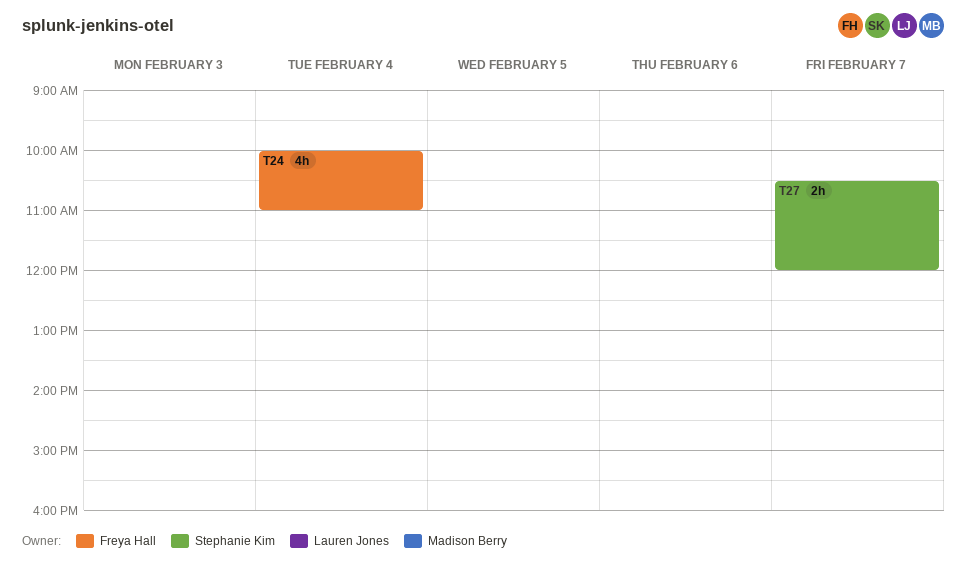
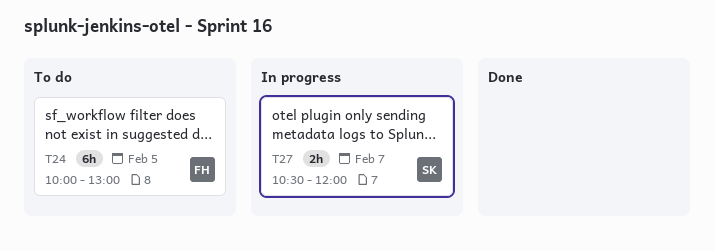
T24, estimate: 4h -> 6h
T24, day: Feb 4 -> Feb 5
T24, ends: 11:00 -> 13:00

